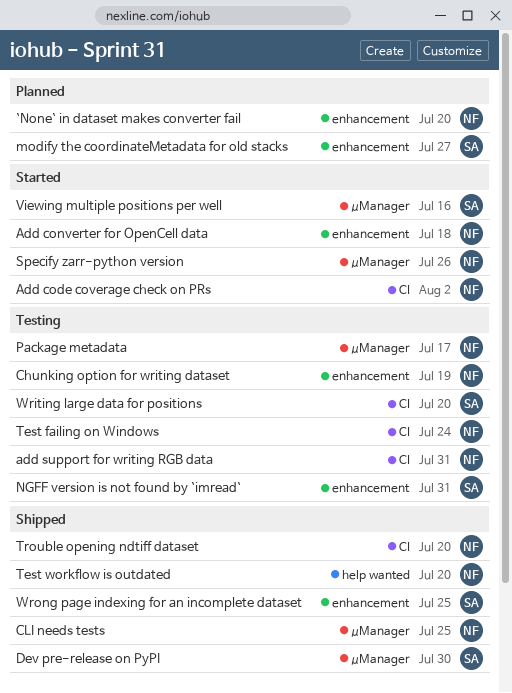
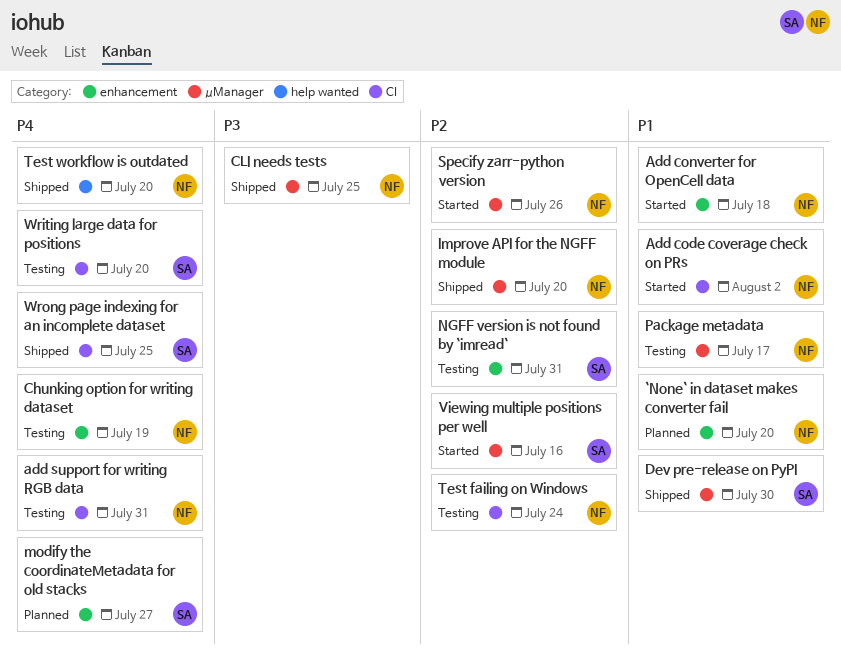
Improve API for the NGFF module: none -> present
Trouble opening ndtiff dataset: present -> none
Wrong page indexing for an incomplete dataset, label: enhancement -> CI

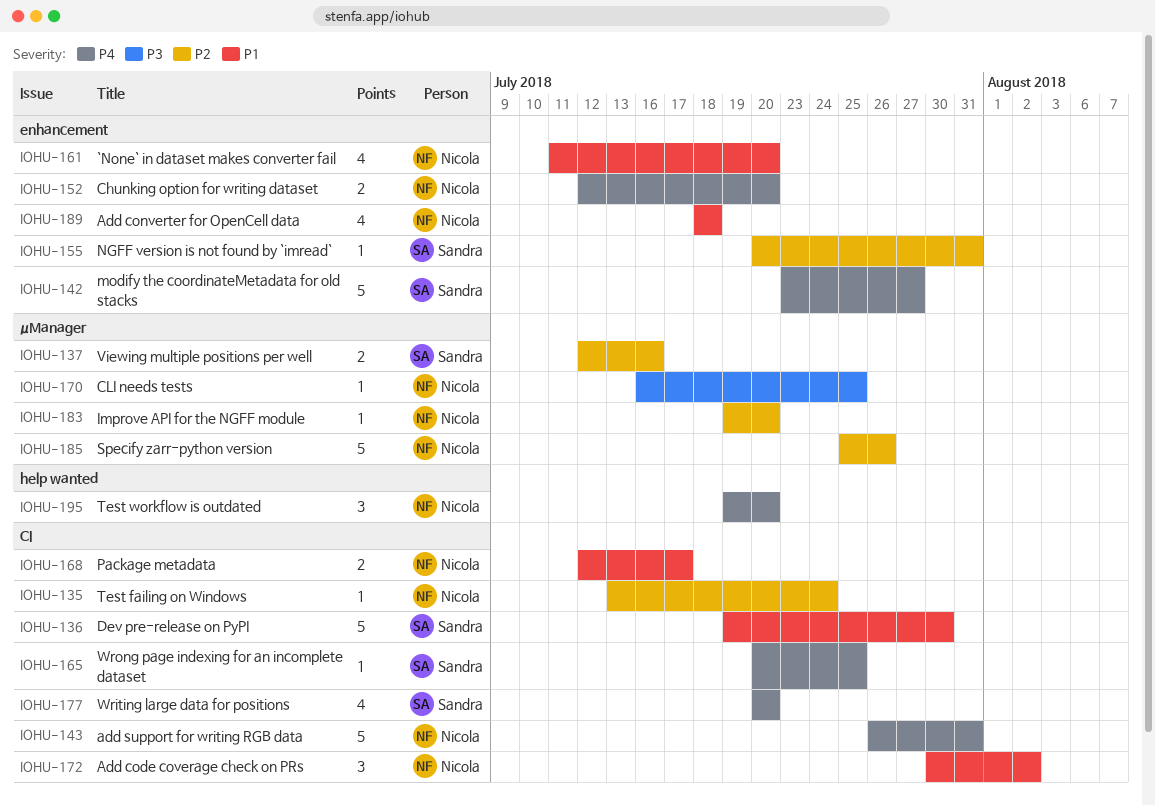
Chunking option for writing dataset, due: Jul 19 -> Jul 20
Dev pre-release on PyPI, label: μManager -> CI
Package metadata, label: μManager -> CI

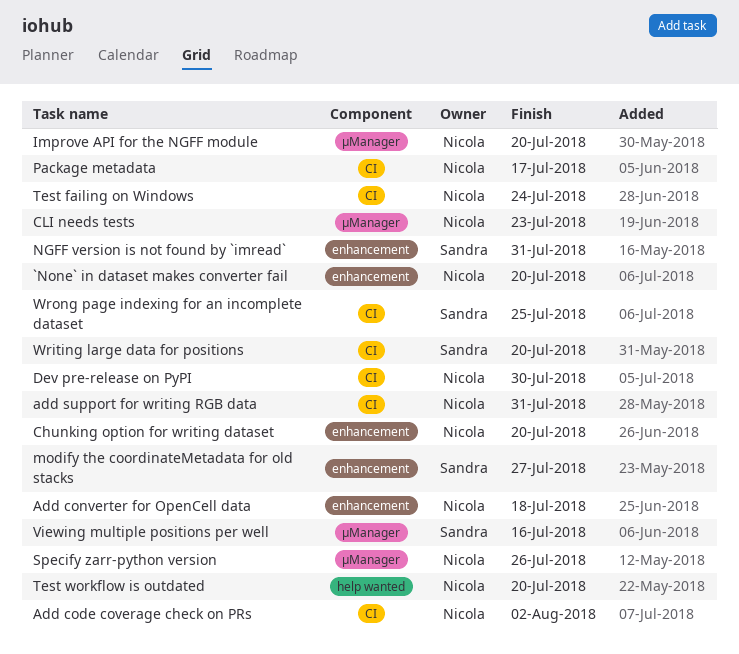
CLI needs tests, due: Jul 25 -> Jul 23
Dev pre-release on PyPI, owner: Sandra -> Nicola

